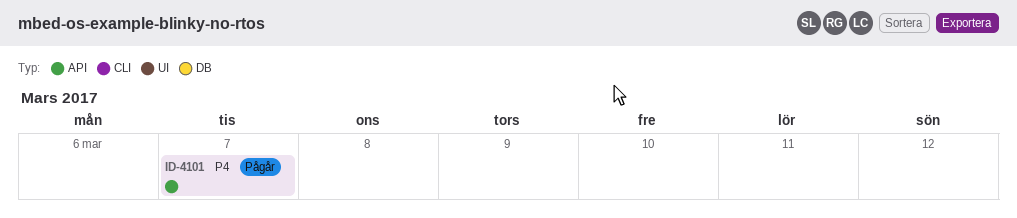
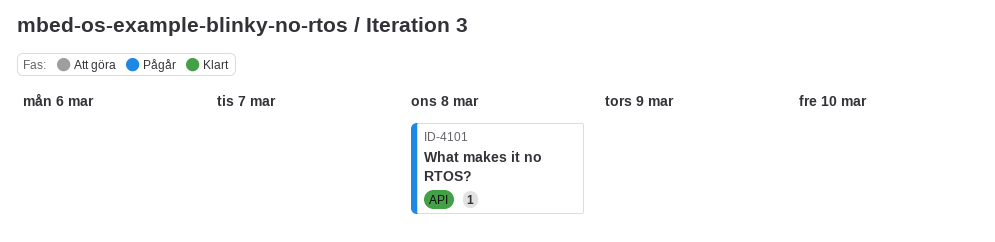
ID-4101, due: Mar 7 -> Mar 8

